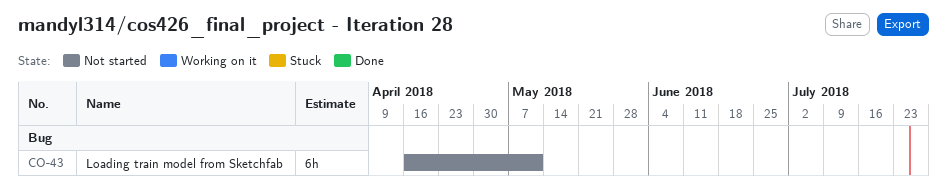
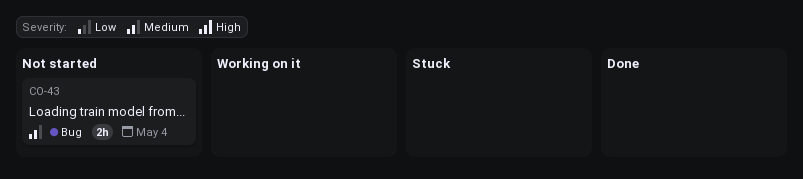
CO-43, estimate: 6h -> 2h
CO-43, due: May 11 -> May 4

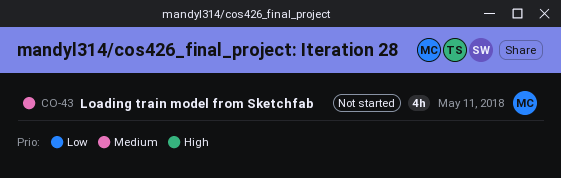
CO-43, estimate: 2h -> 4h
CO-43, due: May 4 -> May 11

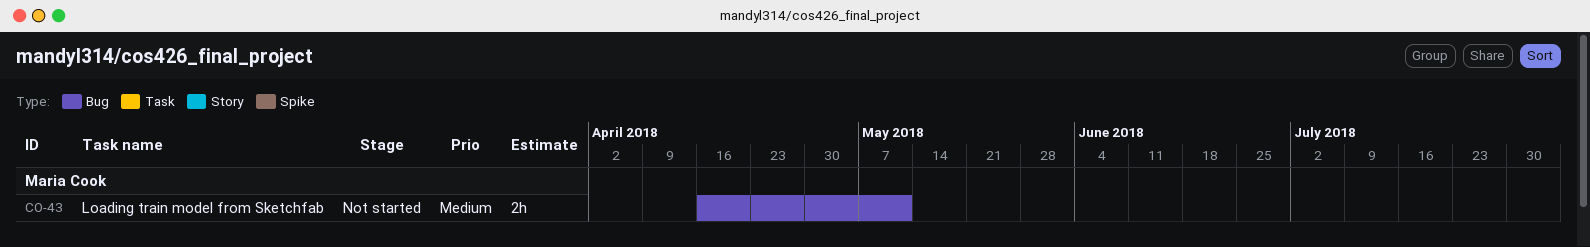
CO-43, estimate: 4h -> 2h

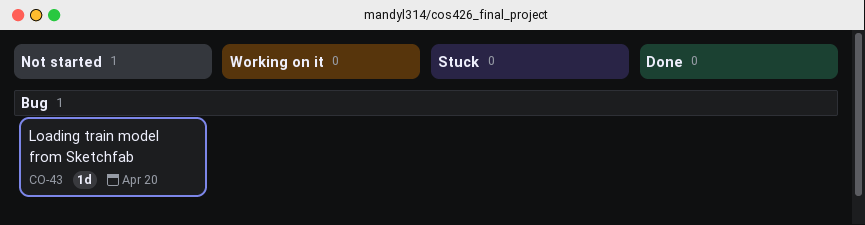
CO-43, estimate: 2h -> 1d
CO-43, due: May 11 -> Apr 20

